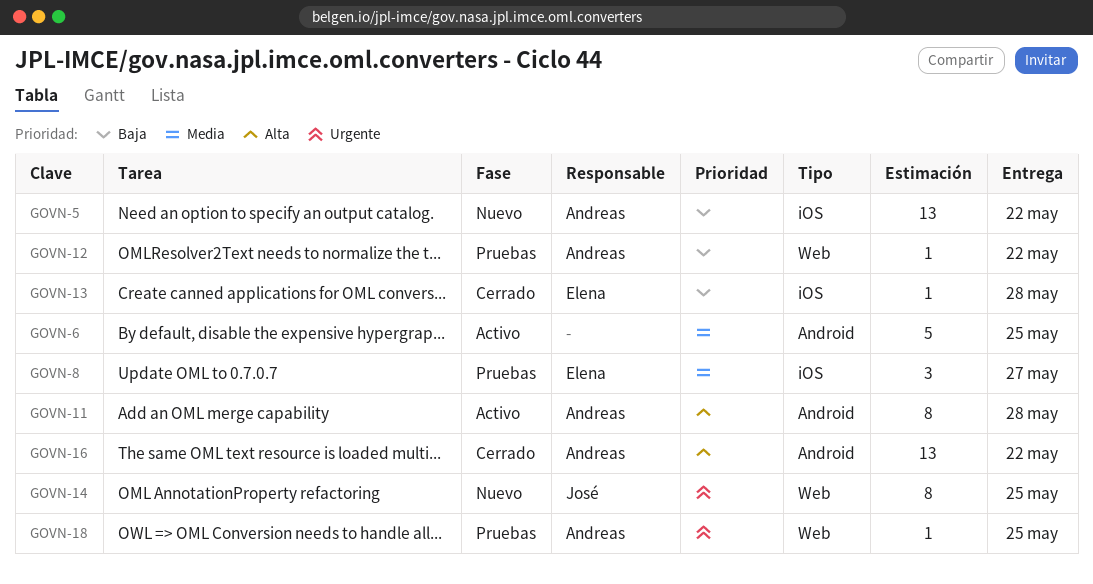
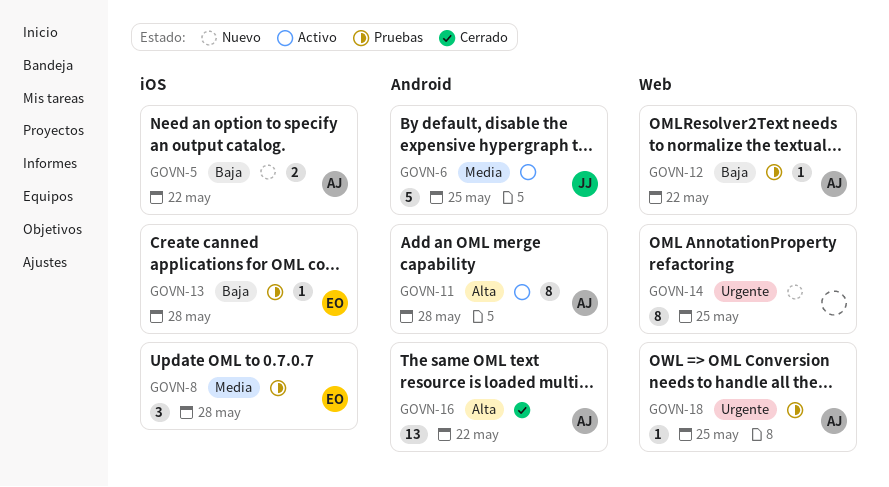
GOVN-5, estimate: 13 -> 2
GOVN-6, owner: none -> José
GOVN-8, due: May 27 -> May 28
GOVN-13, status: Cerrado -> Pruebas
GOVN-14, owner: José -> none

